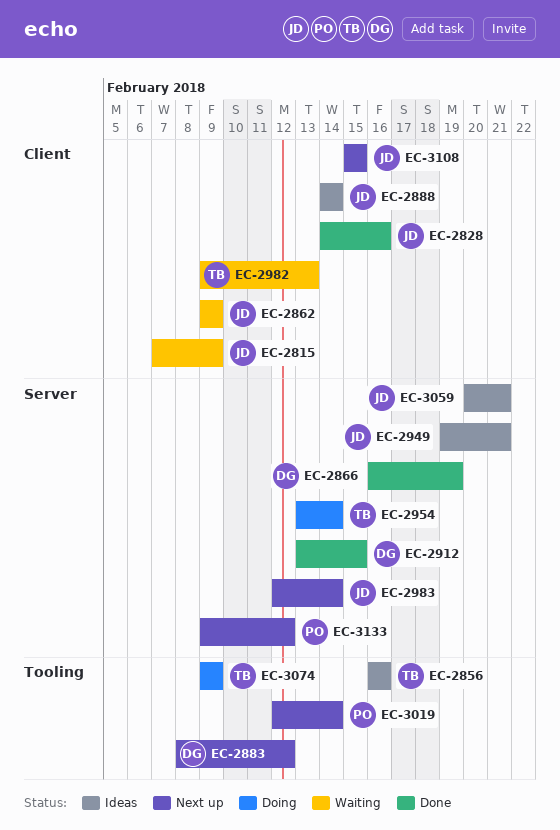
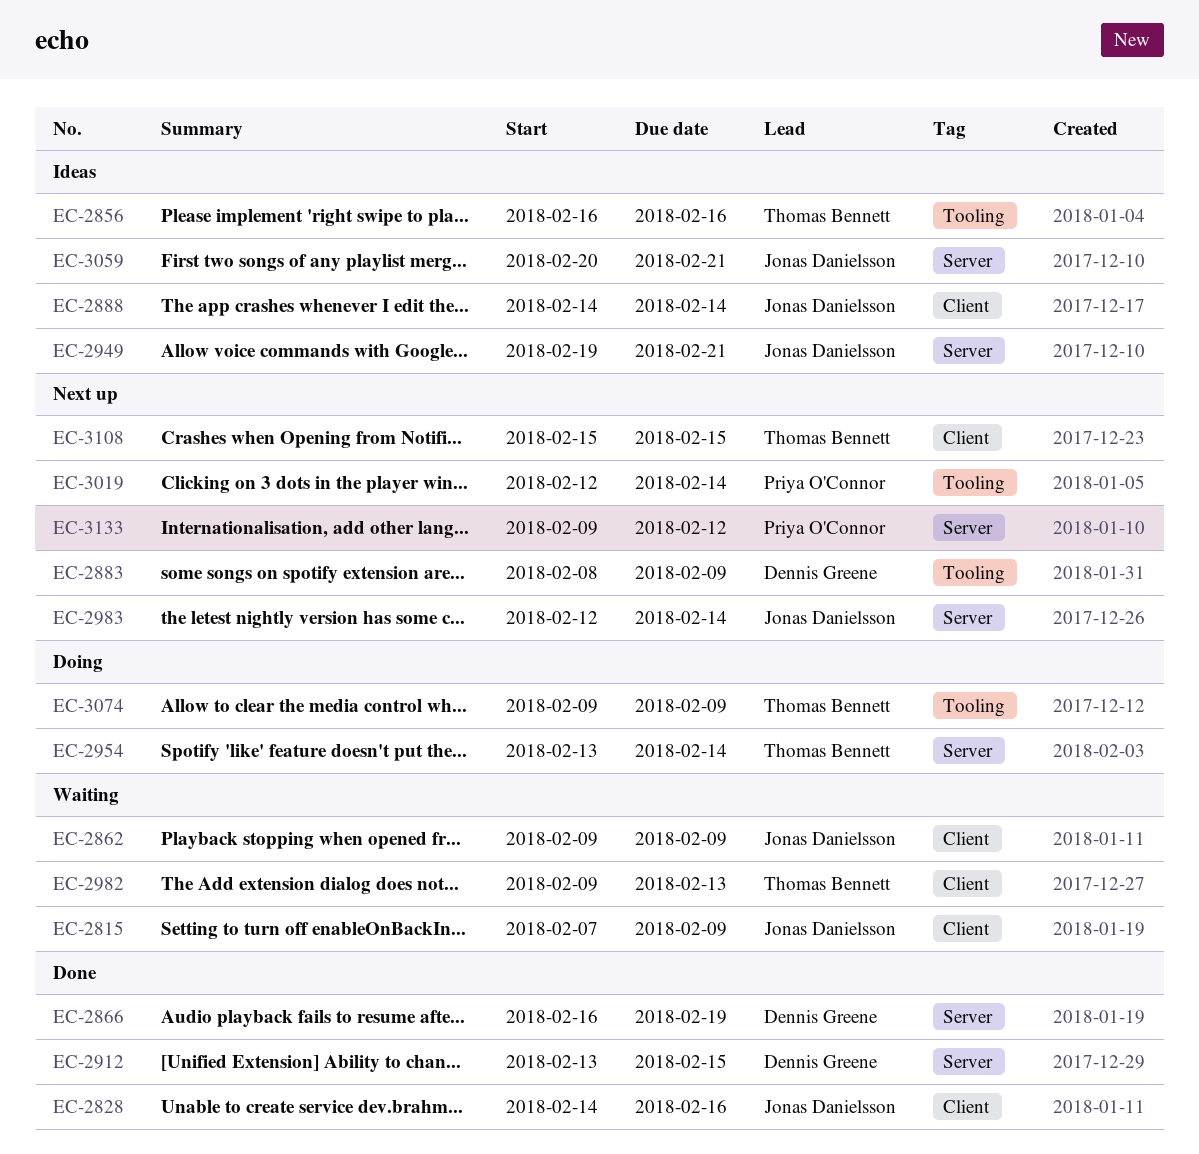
EC-2883, due: Feb 12 -> Feb 9
EC-3108, owner: Jonas Danielsson -> Thomas Bennett

